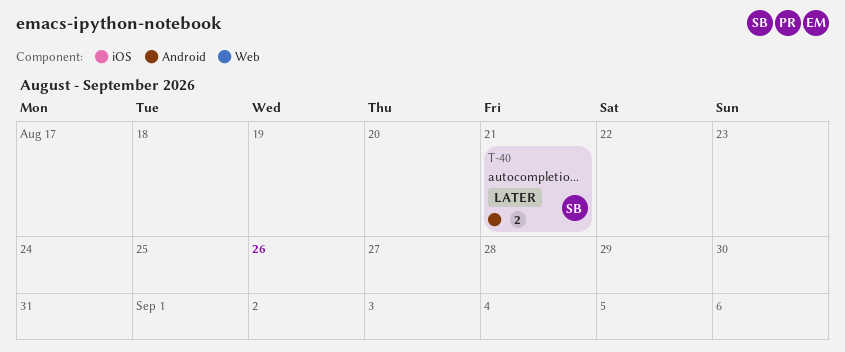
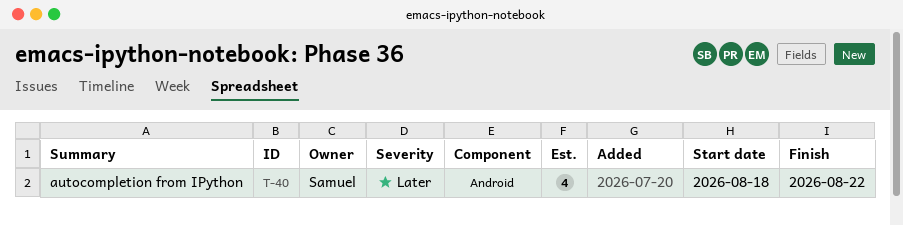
T-40, estimate: 2 -> 4
T-40, due: Aug 21 -> Aug 22

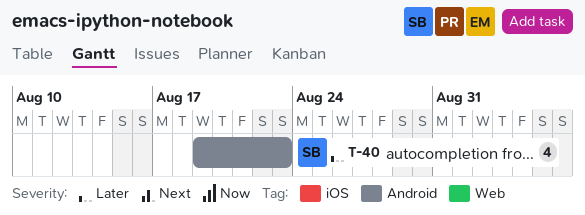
T-40, start: Aug 18 -> Aug 19
T-40, due: Aug 22 -> Aug 23

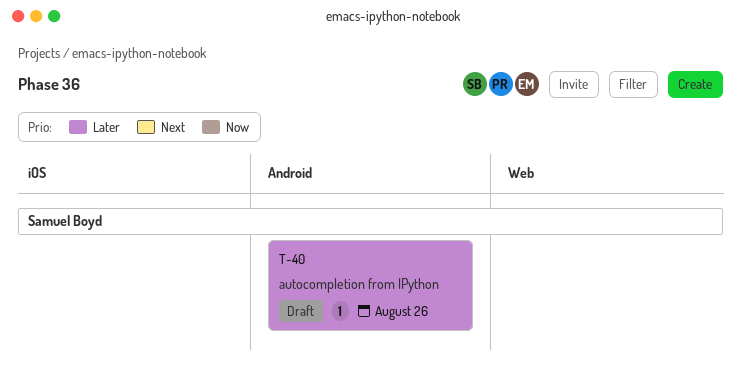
T-40, estimate: 4 -> 1
T-40, due: Aug 23 -> Aug 26

